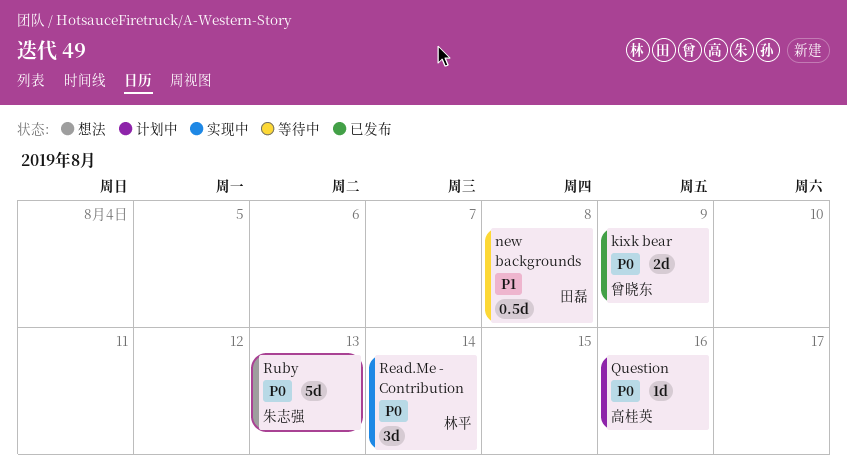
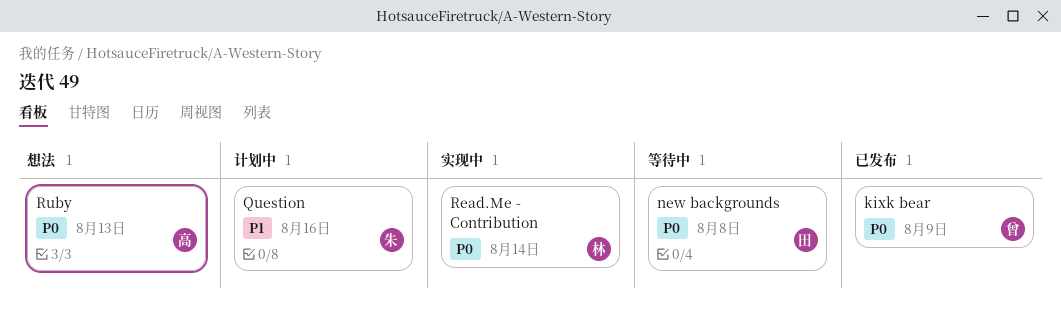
new backgrounds, priority: P1 -> P0
Question, owner: 高桂英 -> 朱志强
Question, priority: P0 -> P1
Ruby, owner: 朱志强 -> 高桂英

